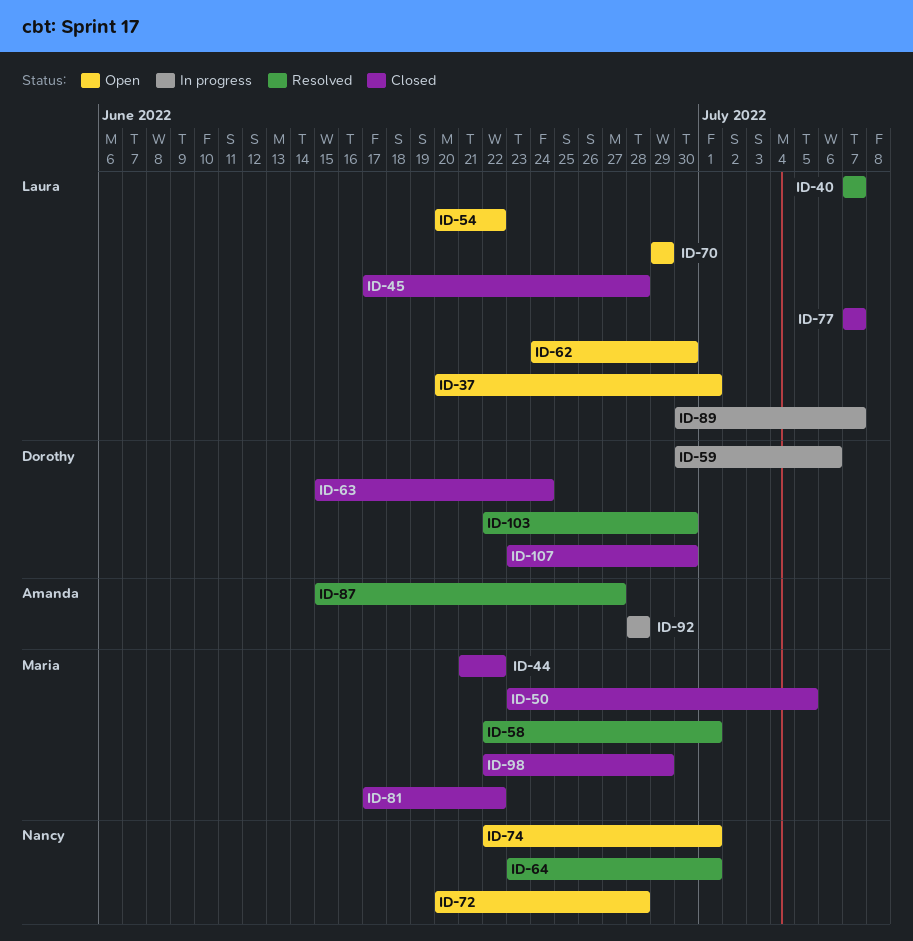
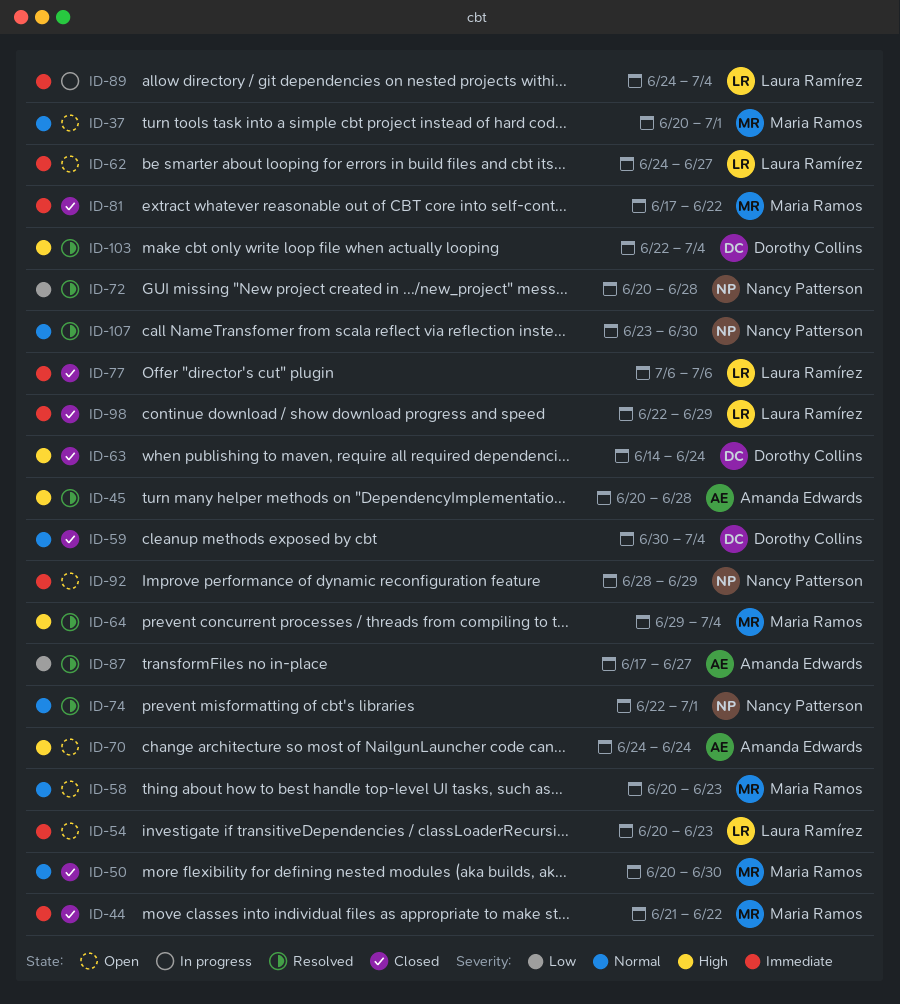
ID-37, owner: Laura Ramírez -> Maria Ramos
ID-40: present -> none
ID-45, status: Closed -> Resolved
ID-45, owner: Laura Ramírez -> Amanda Edwards
ID-45, start: Jun 17 -> Jun 20
ID-50, start: Jun 23 -> Jun 20
ID-50, due: Jul 5 -> Jun 30
ID-54, due: Jun 22 -> Jun 23
ID-58, status: Resolved -> Open
ID-58, start: Jun 22 -> Jun 20
ID-58, due: Jul 1 -> Jun 23
ID-59, status: In progress -> Closed
ID-59, due: Jul 6 -> Jul 4
ID-62, due: Jun 30 -> Jun 27
ID-63, start: Jun 15 -> Jun 14
ID-64, owner: Nancy Patterson -> Maria Ramos
ID-64, start: Jun 23 -> Jun 29
ID-64, due: Jul 1 -> Jul 4
ID-70, owner: Laura Ramírez -> Amanda Edwards
ID-70, start: Jun 29 -> Jun 24
ID-70, due: Jun 29 -> Jun 24
ID-72, status: Open -> Resolved
ID-74, status: Open -> Resolved
ID-77, start: Jul 7 -> Jul 6
ID-77, due: Jul 7 -> Jul 6
ID-87, start: Jun 15 -> Jun 17
ID-89, start: Jun 30 -> Jun 24
ID-89, due: Jul 7 -> Jul 4
ID-92, status: In progress -> Open
ID-92, owner: Amanda Edwards -> Nancy Patterson
ID-92, due: Jun 28 -> Jun 29
ID-98, owner: Maria Ramos -> Laura Ramírez
ID-103, due: Jun 30 -> Jul 4
ID-107, status: Closed -> Resolved
ID-107, owner: Dorothy Collins -> Nancy Patterson

